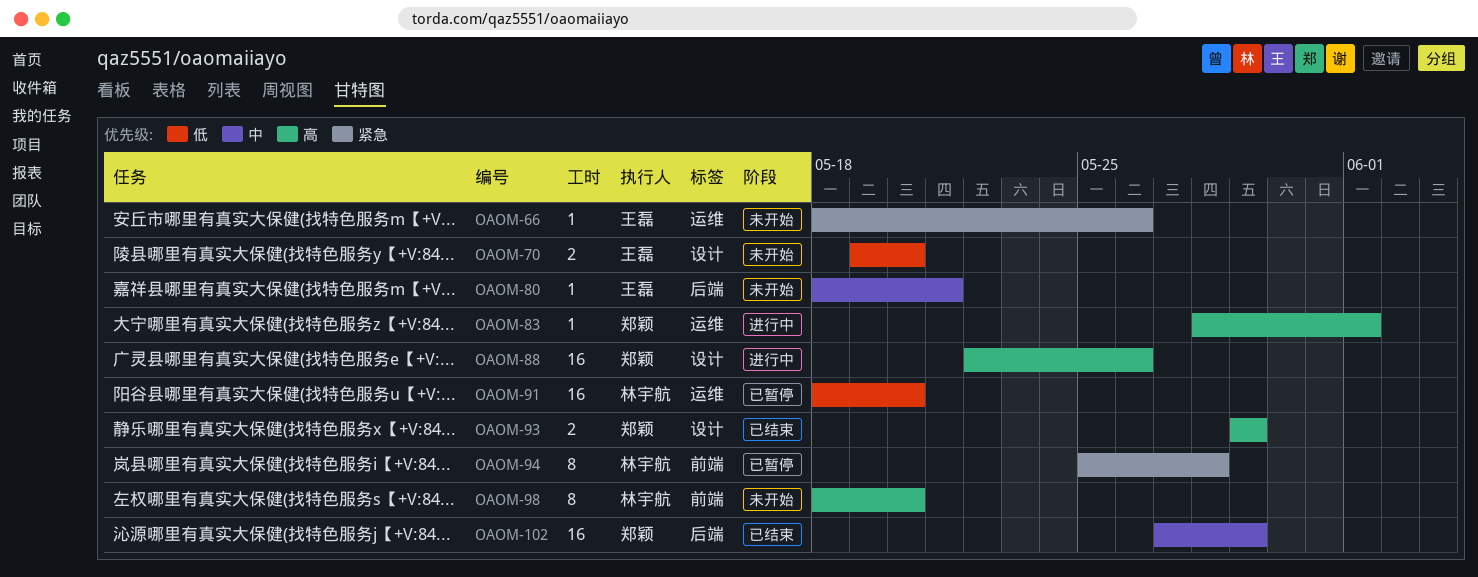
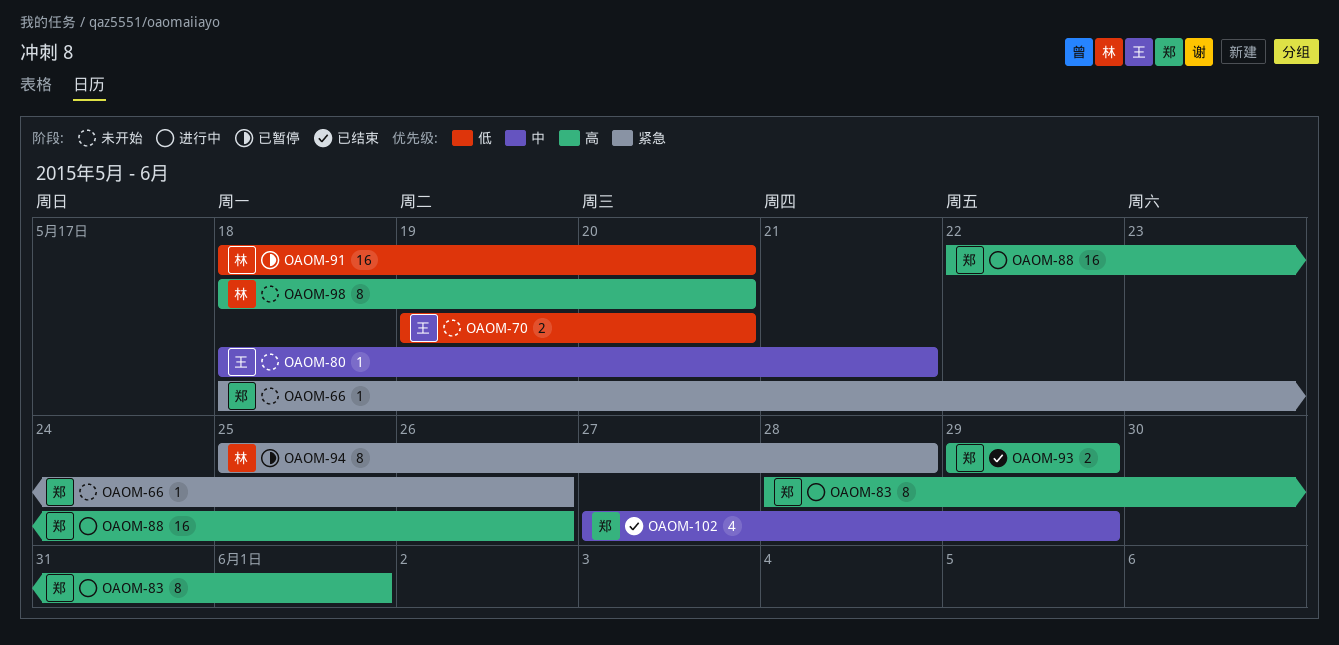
OAOM-66, owner: 王磊 -> 郑颖
OAOM-83, estimate: 1 -> 8
OAOM-102, estimate: 16 -> 4

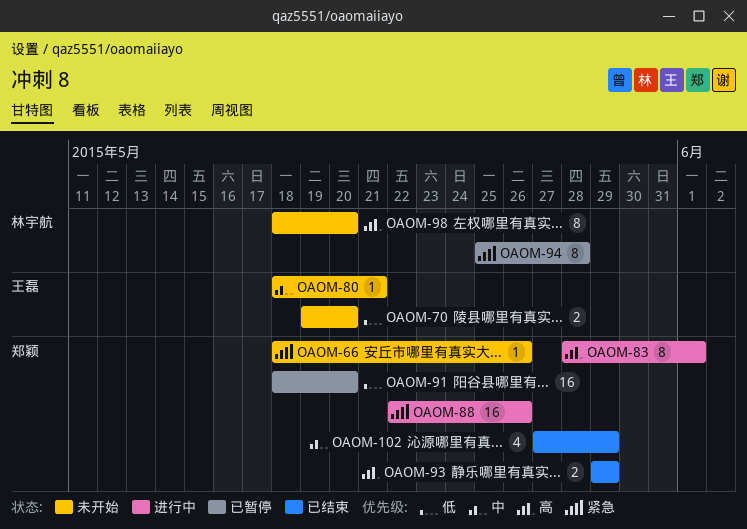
OAOM-88, priority: 高 -> 紧急
OAOM-91, owner: 林宇航 -> 郑颖

